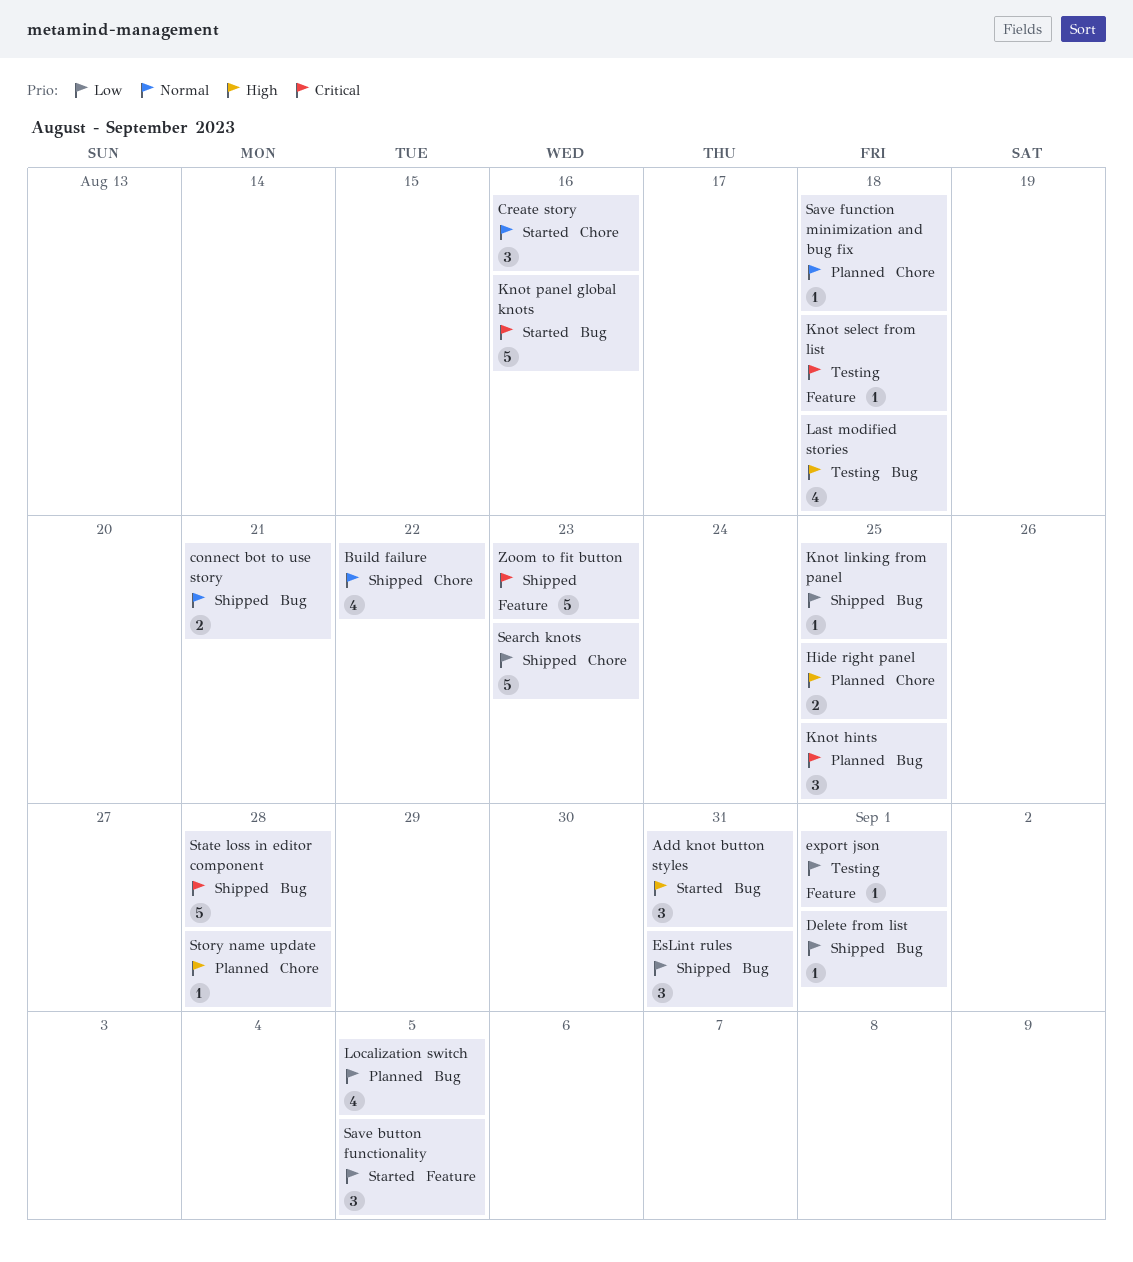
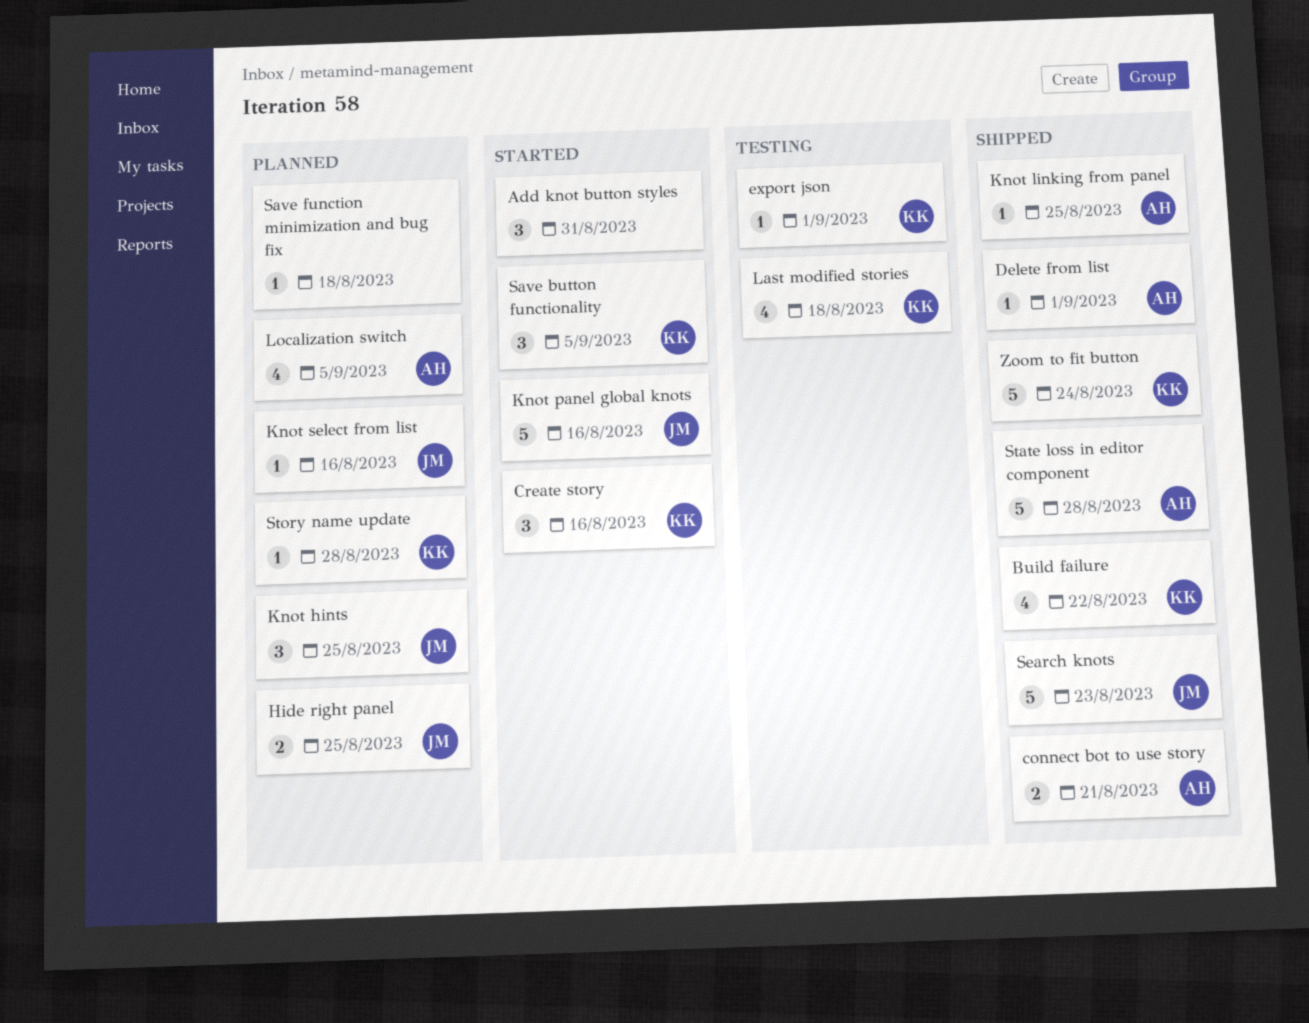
EsLint rules: present -> none
Knot select from list, status: Testing -> Planned
Knot select from list, due: Aug 18 -> Aug 16
Zoom to fit button, due: Aug 23 -> Aug 24

